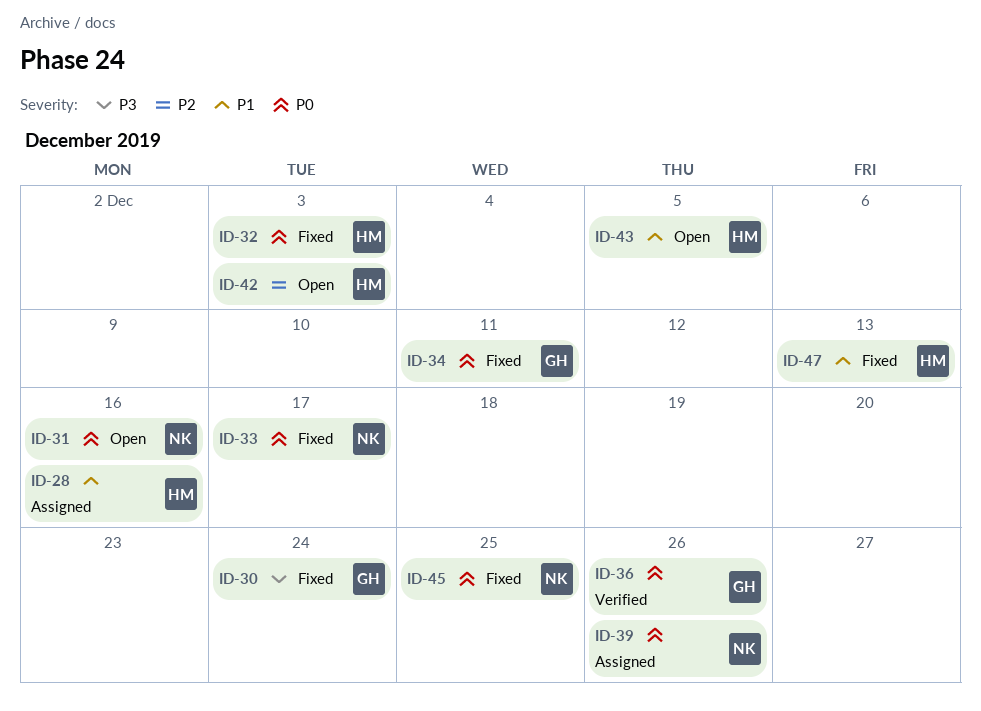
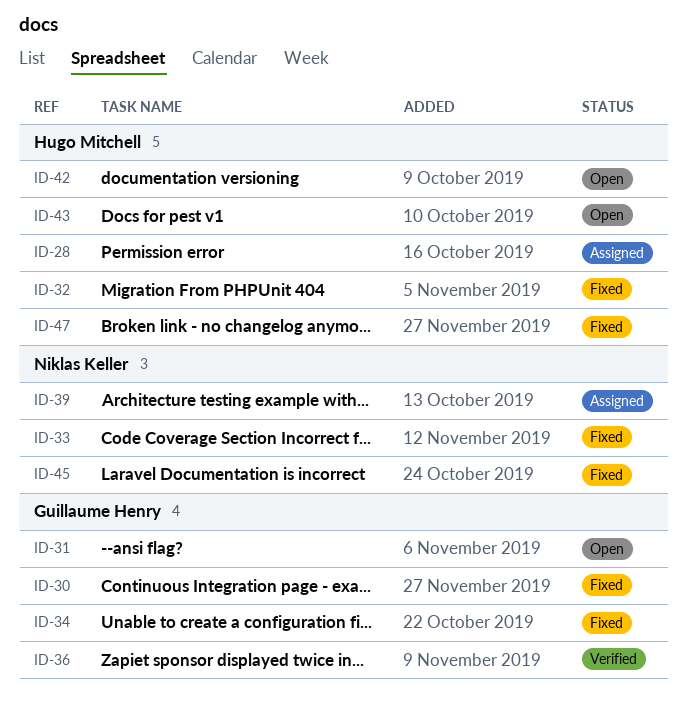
ID-31, owner: Niklas Keller -> Guillaume Henry

